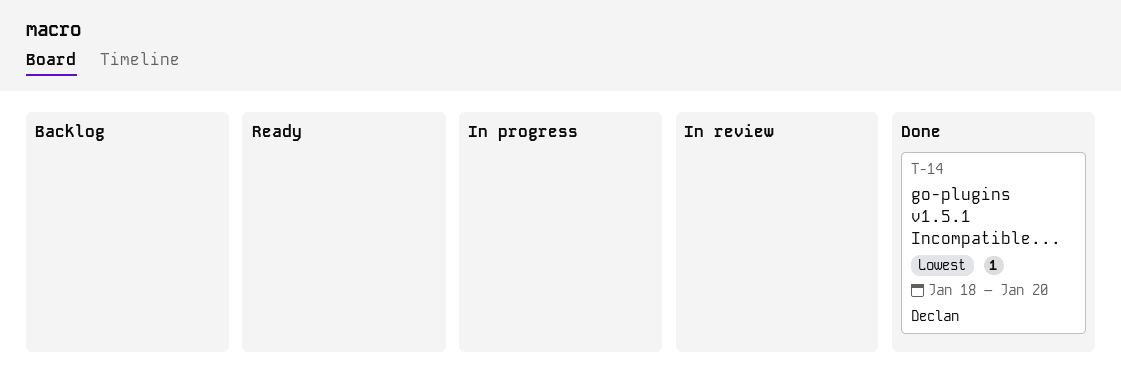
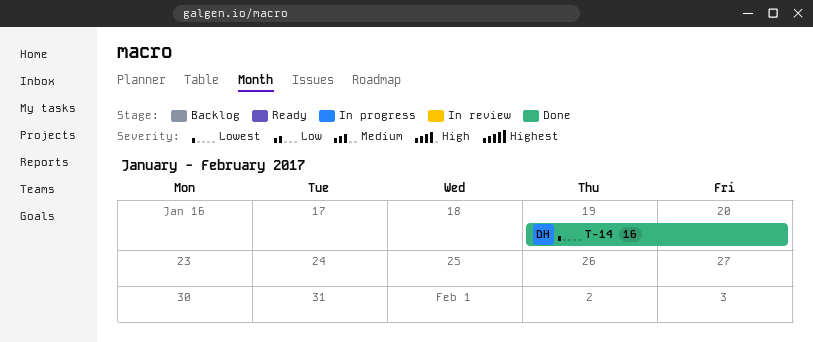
T-14, estimate: 1 -> 16
T-14, start: Jan 18 -> Jan 19

